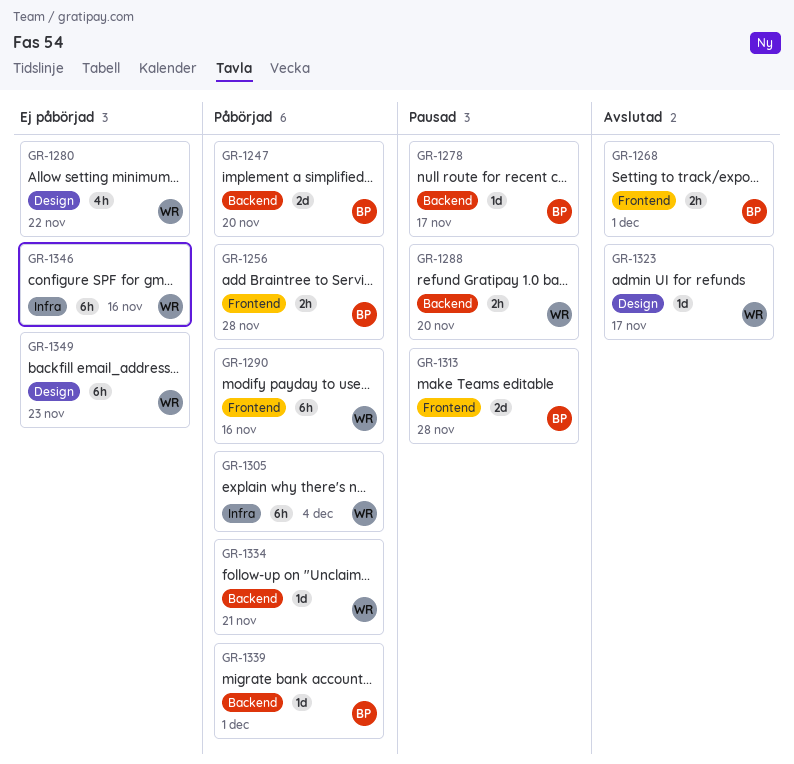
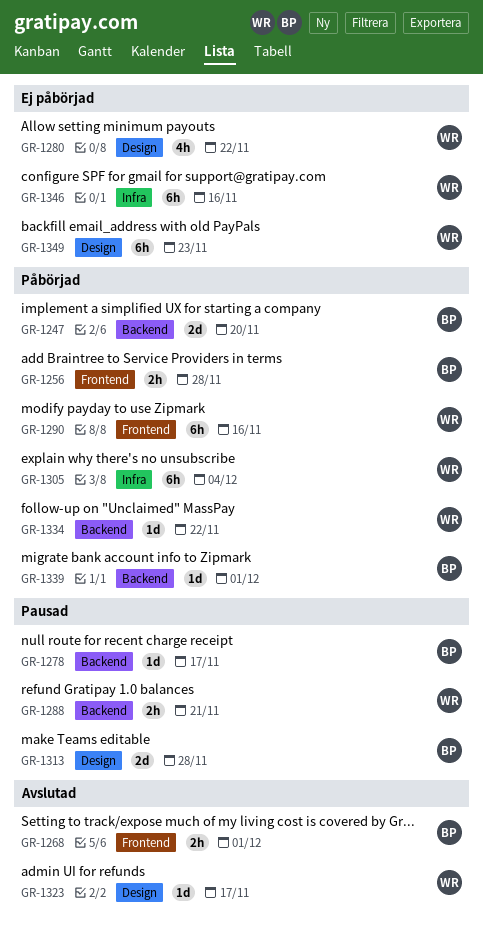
GR-1288, due: Nov 20 -> Nov 21
GR-1313, label: Frontend -> Design
GR-1334, due: Nov 21 -> Nov 22

